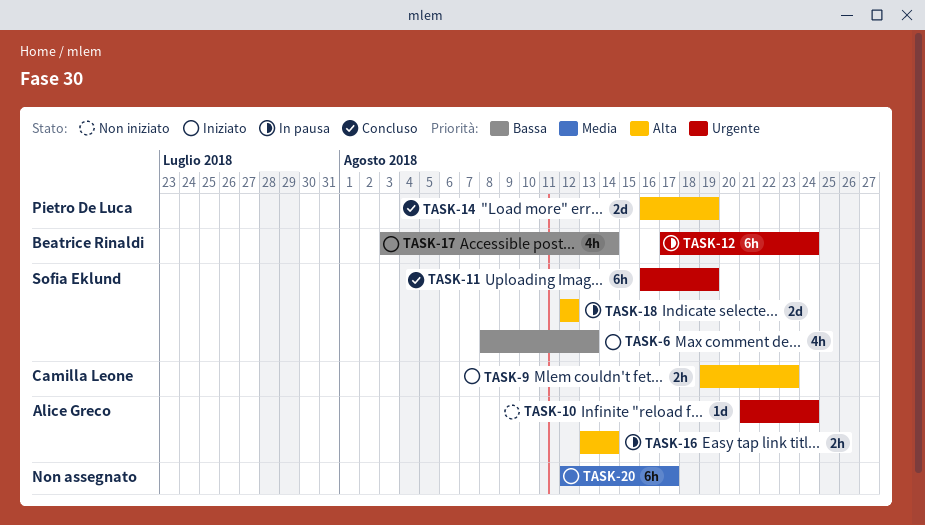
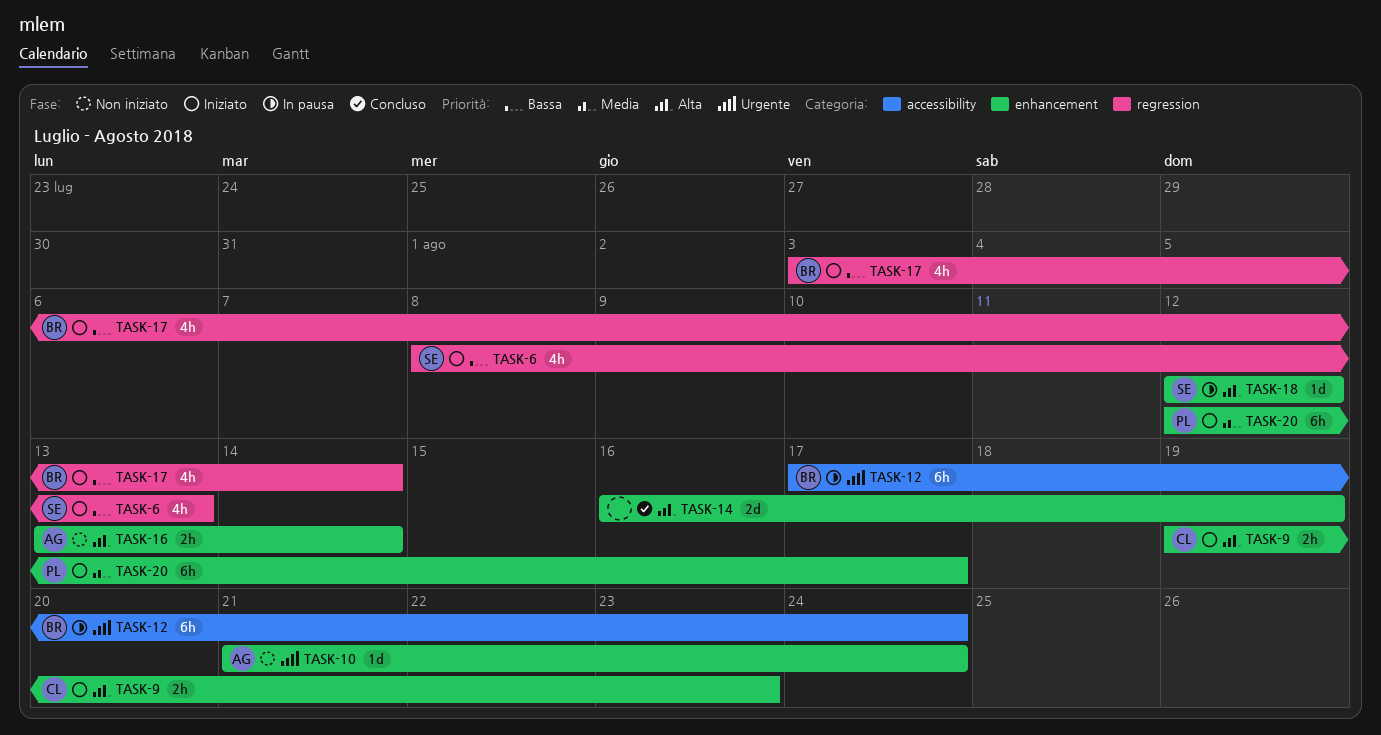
TASK-11: present -> none
TASK-14, owner: Pietro De Luca -> none
TASK-16, status: In pausa -> Non iniziato
TASK-18, estimate: 2d -> 1d
TASK-20, owner: none -> Pietro De Luca

